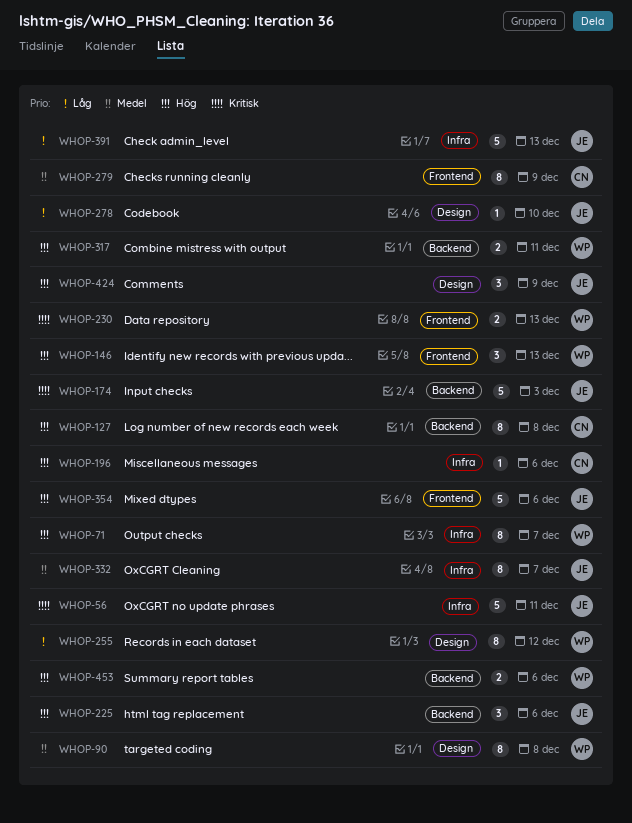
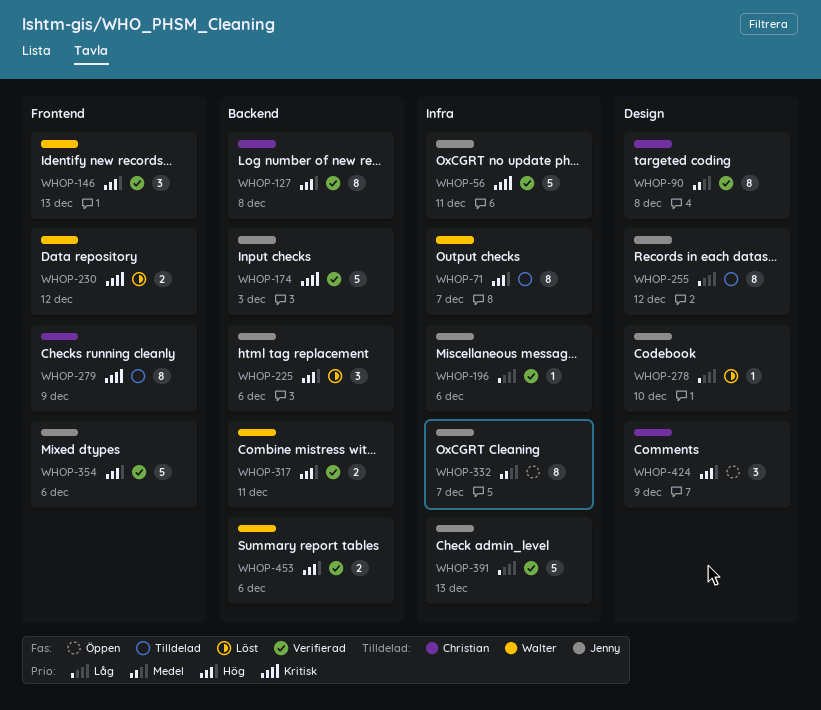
WHOP-90, owner: Walter -> Christian
WHOP-196, owner: Christian -> Jenny
WHOP-196, priority: Hög -> Låg
WHOP-230, due: Dec 13 -> Dec 12
WHOP-255, owner: Walter -> Jenny
WHOP-279, priority: Medel -> Kritisk
WHOP-424, owner: Jenny -> Christian

